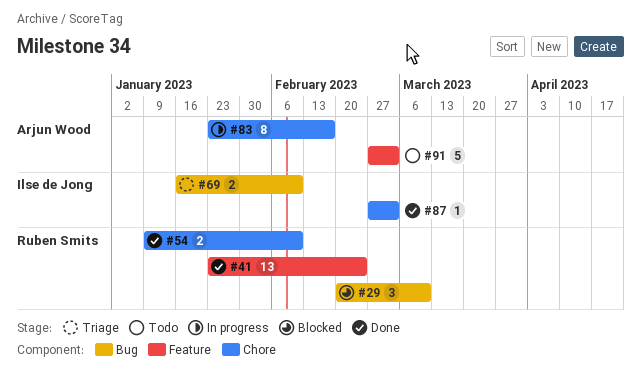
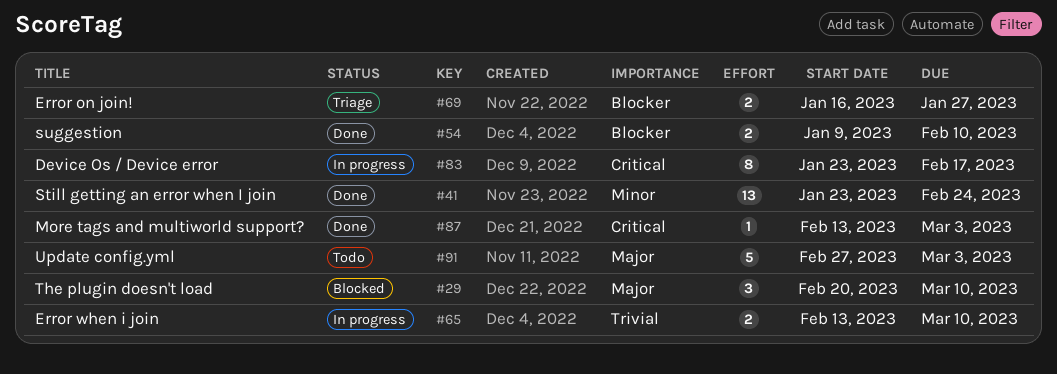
#65: none -> present
#69, due: Feb 10 -> Jan 27
#87, start: Feb 27 -> Feb 13

